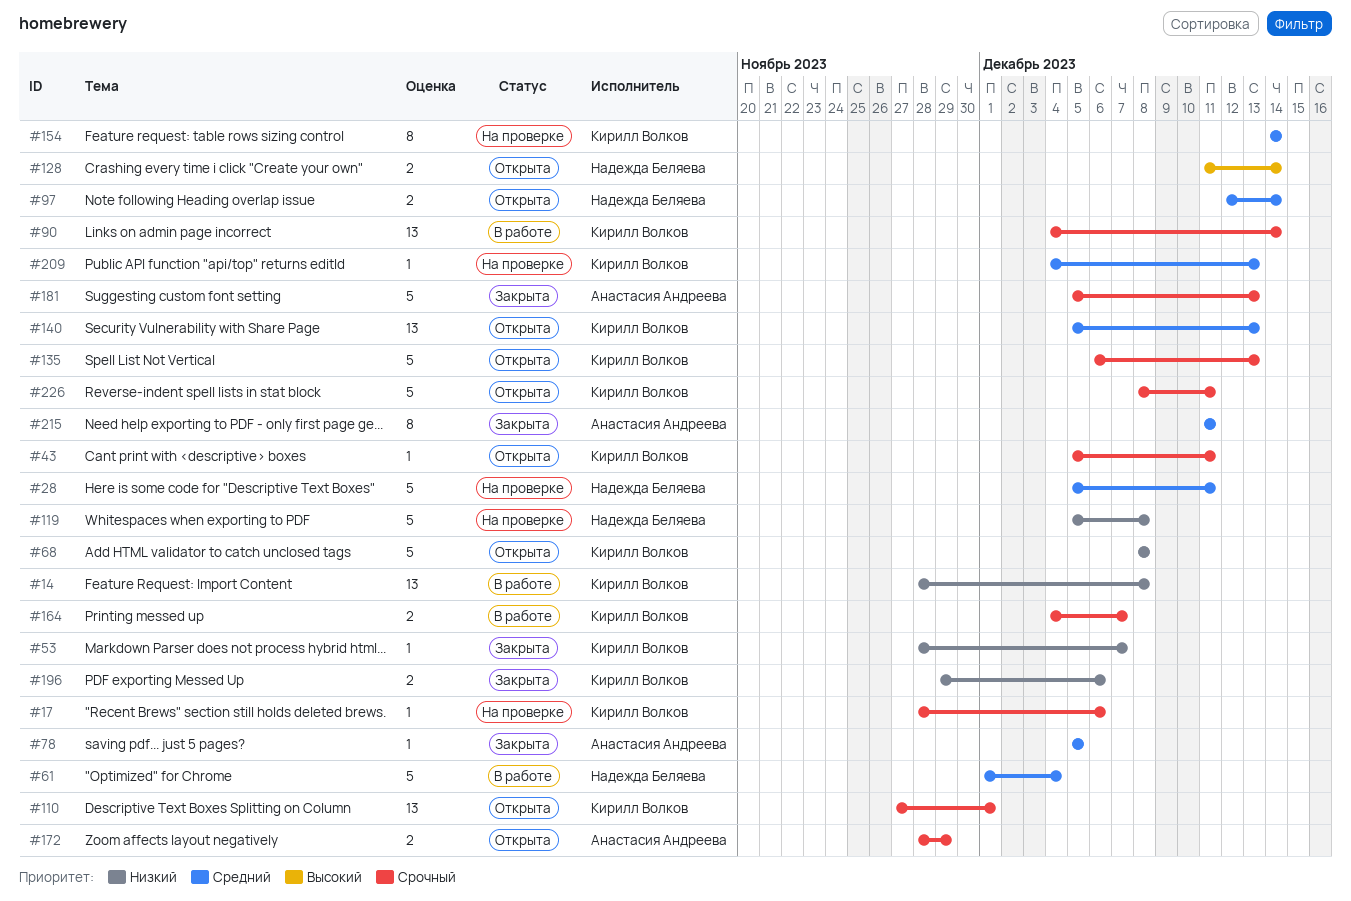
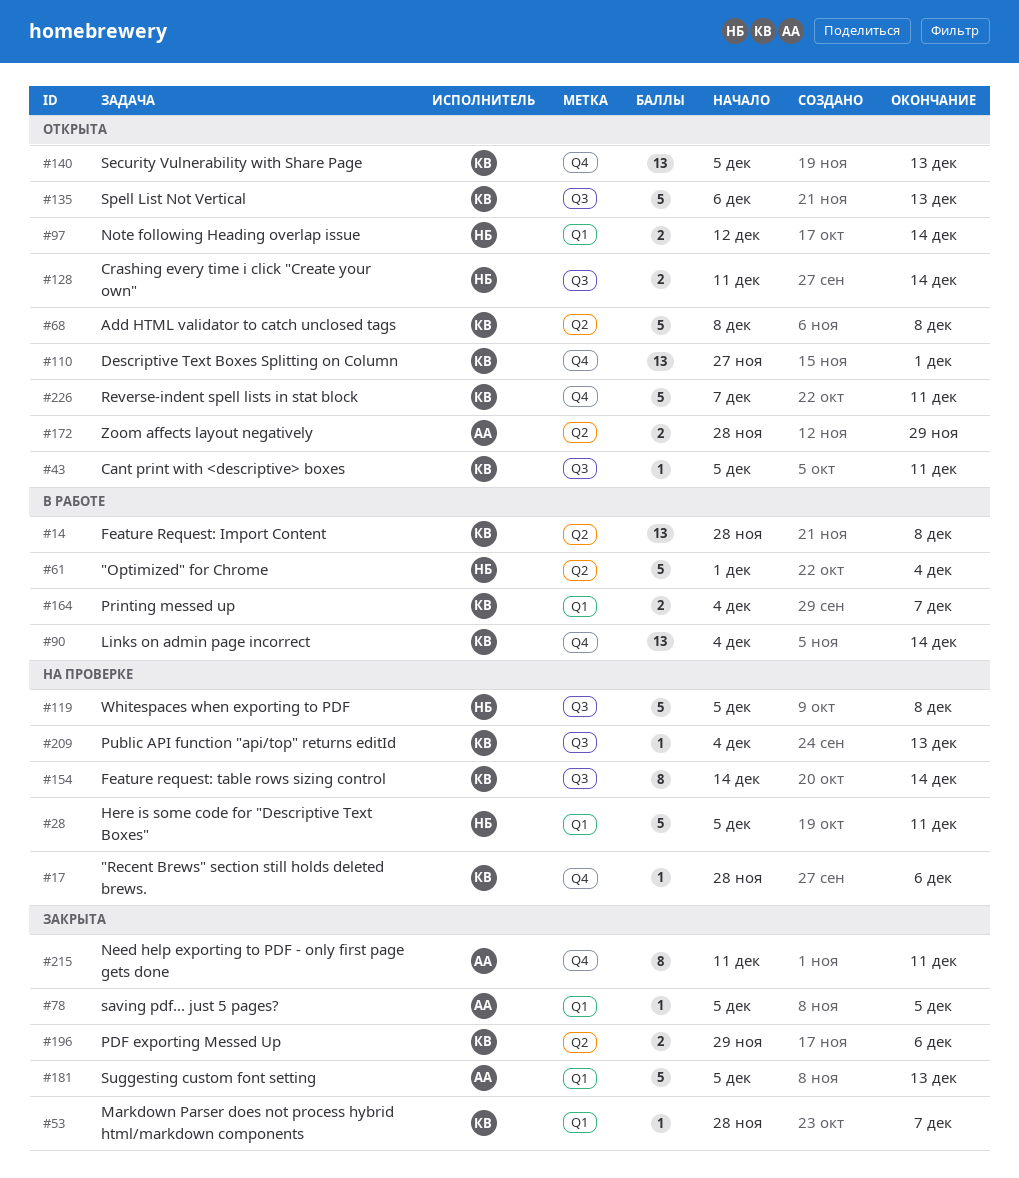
#226, start: Dec 8 -> Dec 7

